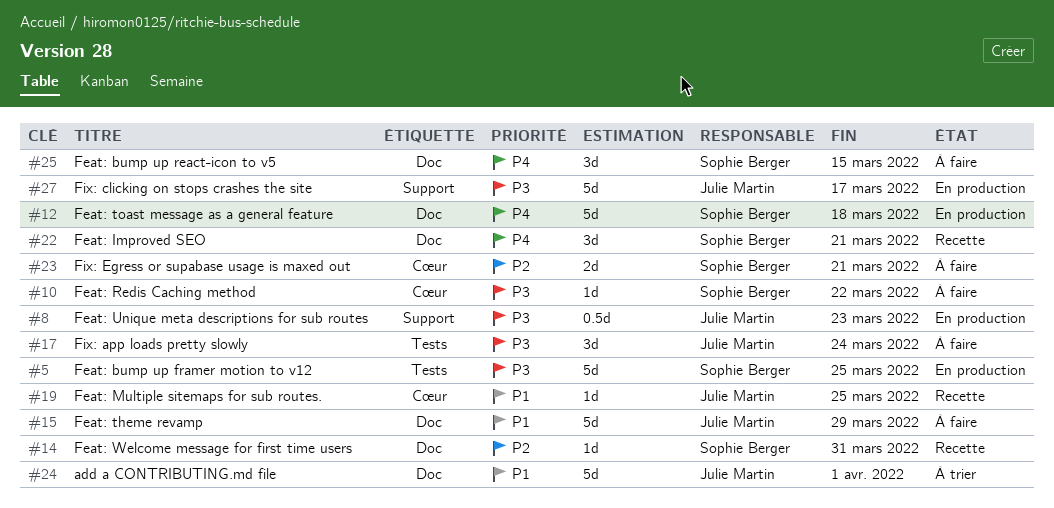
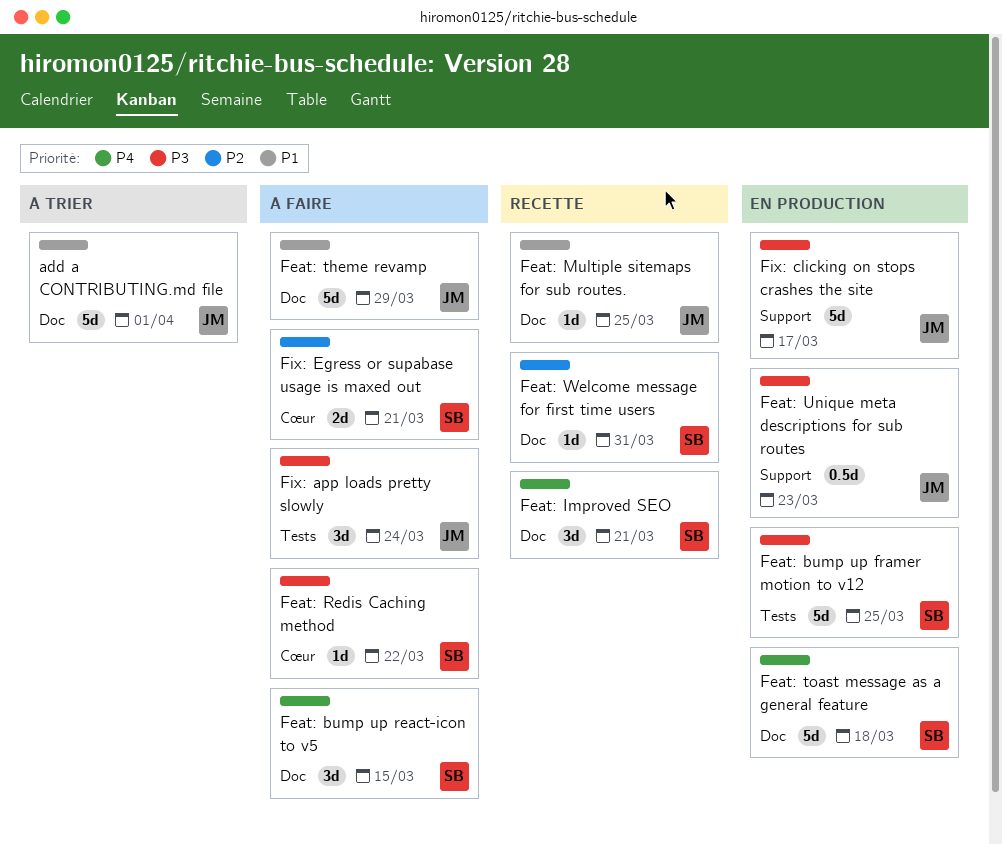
Feat: Multiple sitemaps for sub routes., label: Cœur -> Doc

